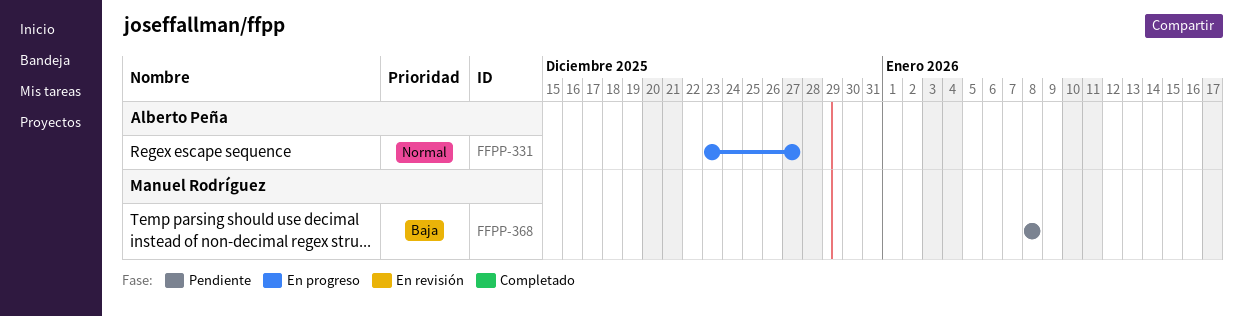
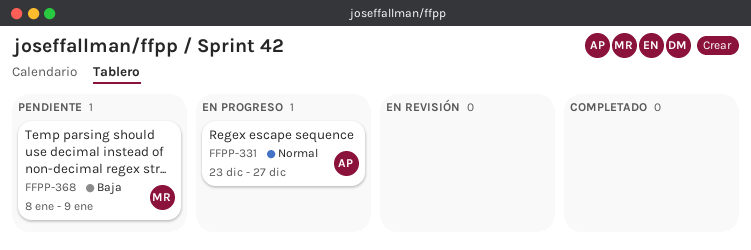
FFPP-368, due: Jan 8 -> Jan 9

